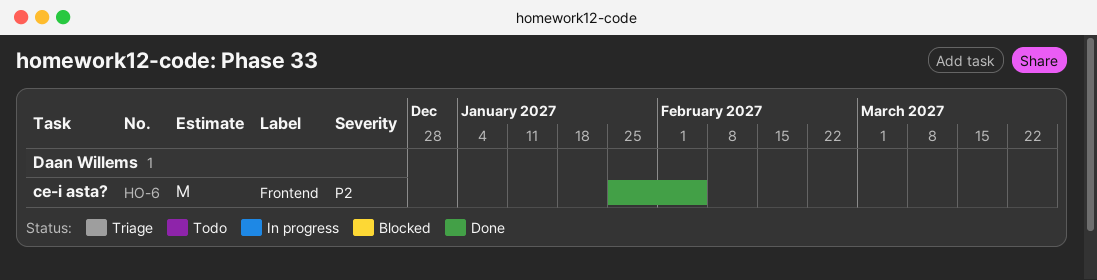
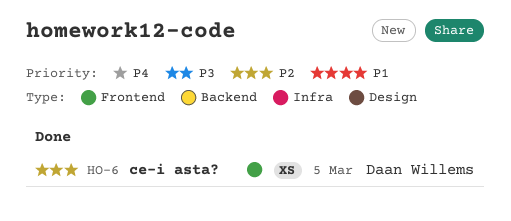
HO-6, estimate: M -> XS
HO-6, due: Feb 5 -> Mar 5

